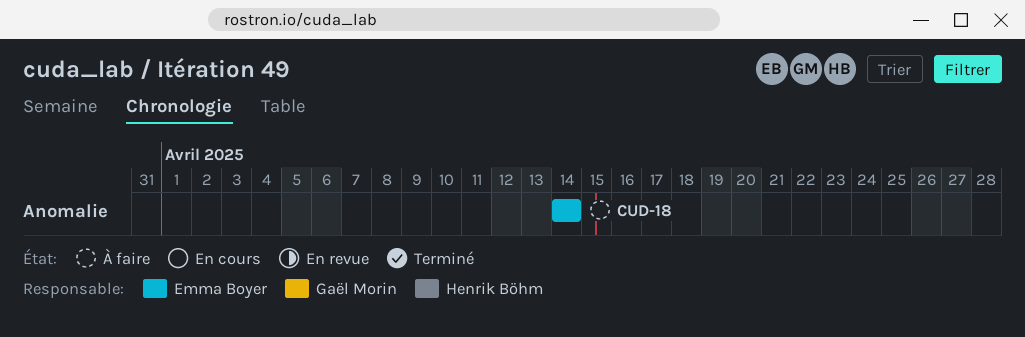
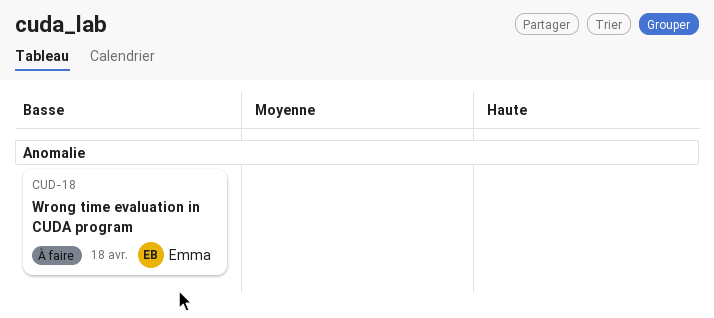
CUD-18, due: Apr 14 -> Apr 18

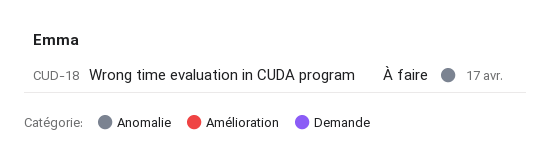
CUD-18, due: Apr 18 -> Apr 17

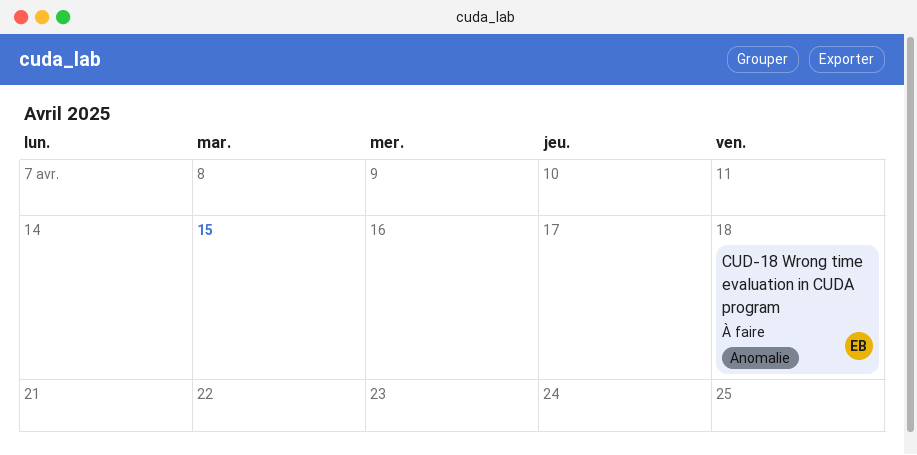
CUD-18, due: Apr 17 -> Apr 18

